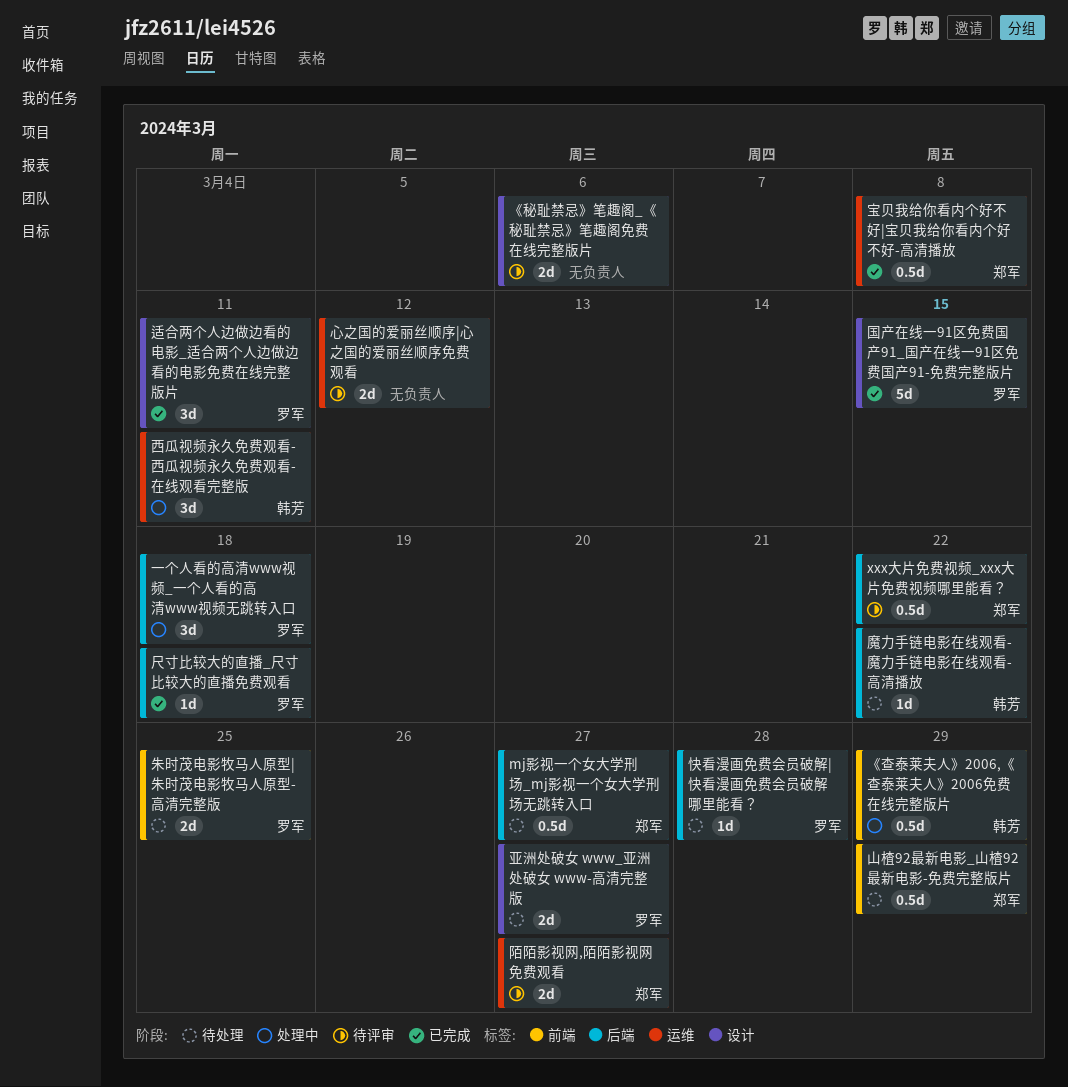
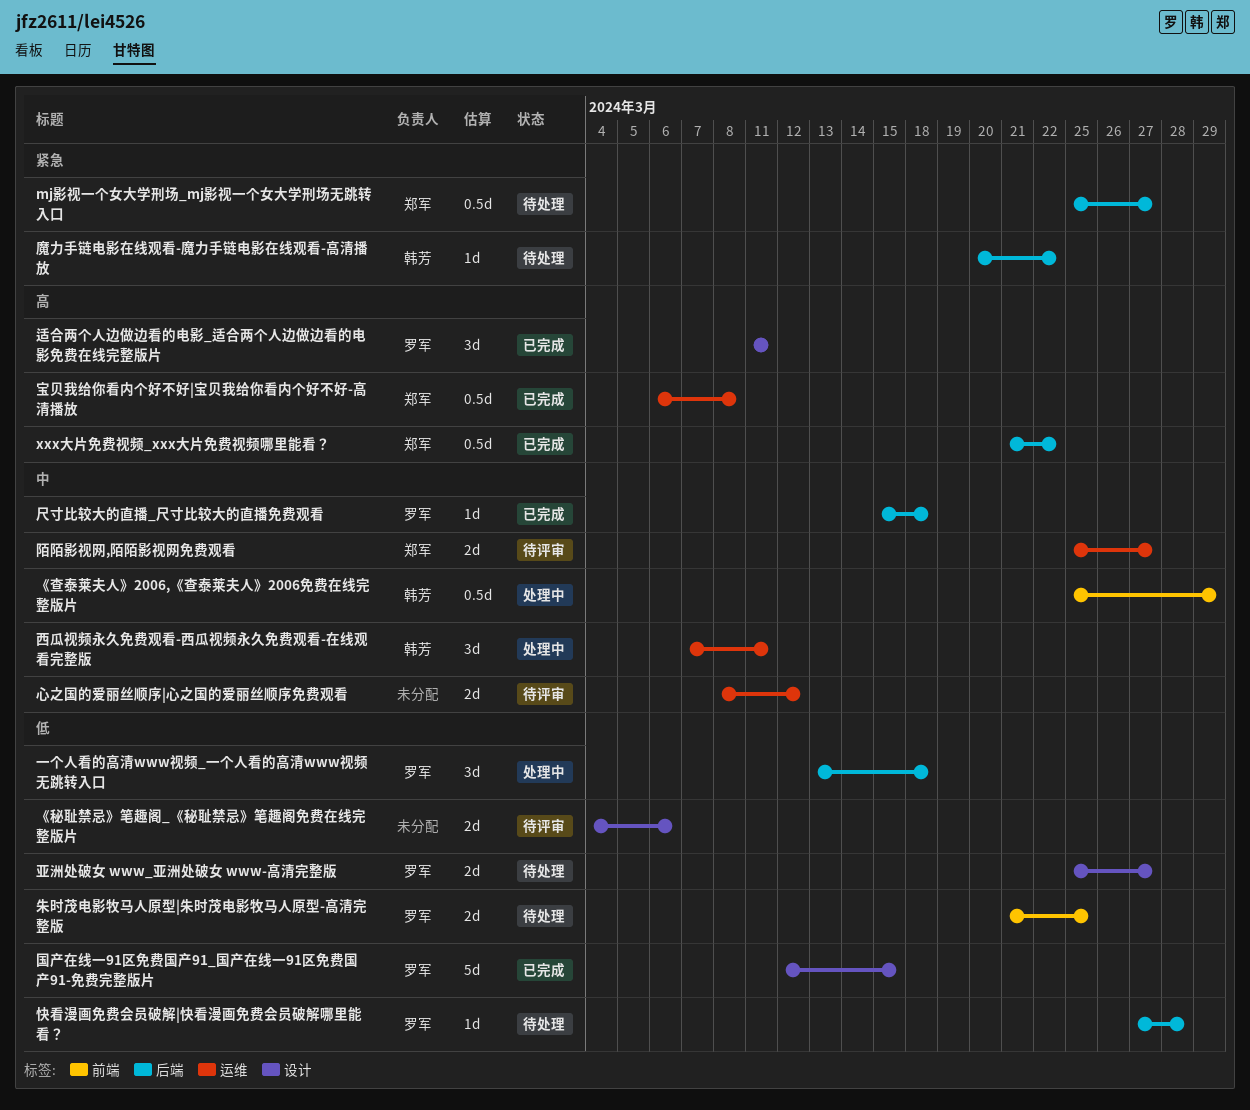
xxx大片免费视频_xxx大片免费视频哪里能看？, status: 待评审 -> 已完成
山楂92最新电影_山楂92最新电影-免费完整版片: present -> none

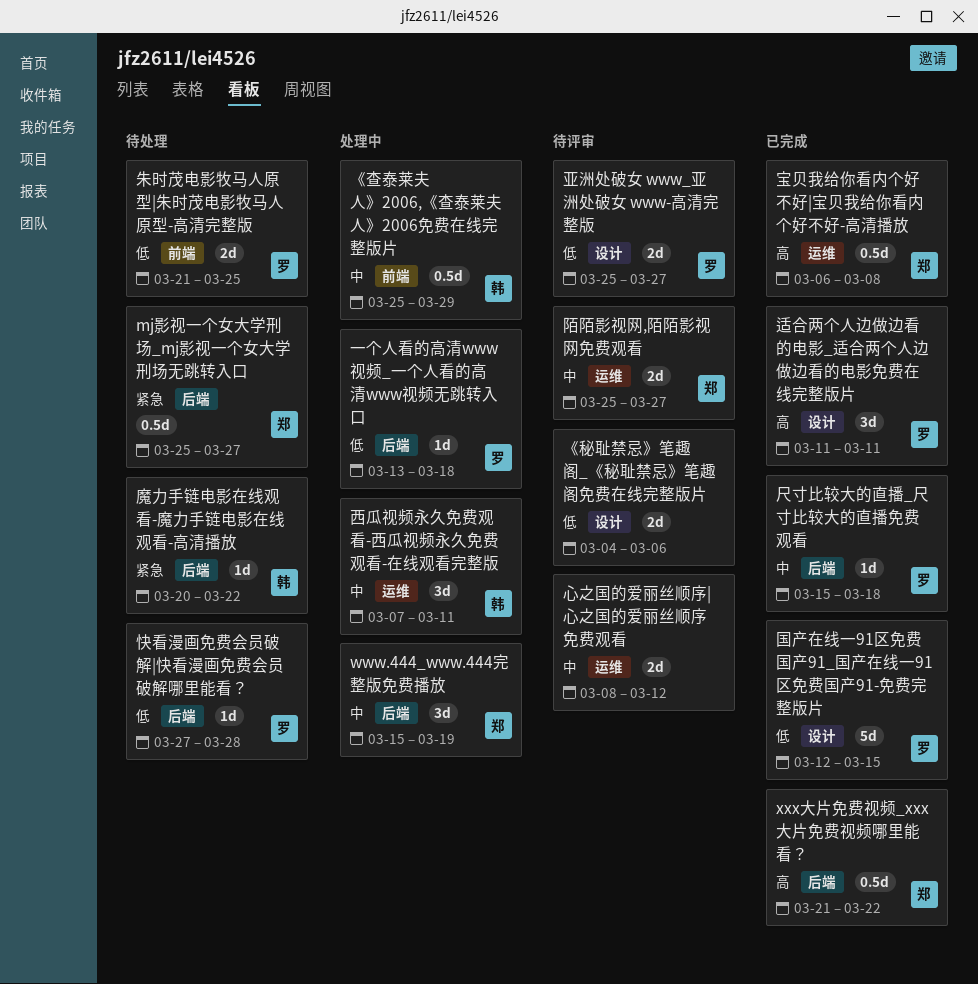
www.444_www.444完整版免费播放: none -> present
一个人看的高清www视频_一个人看的高清www视频无跳转入口, estimate: 3d -> 1d
亚洲处破女 www_亚洲处破女 www-高清完整版, status: 待处理 -> 待评审

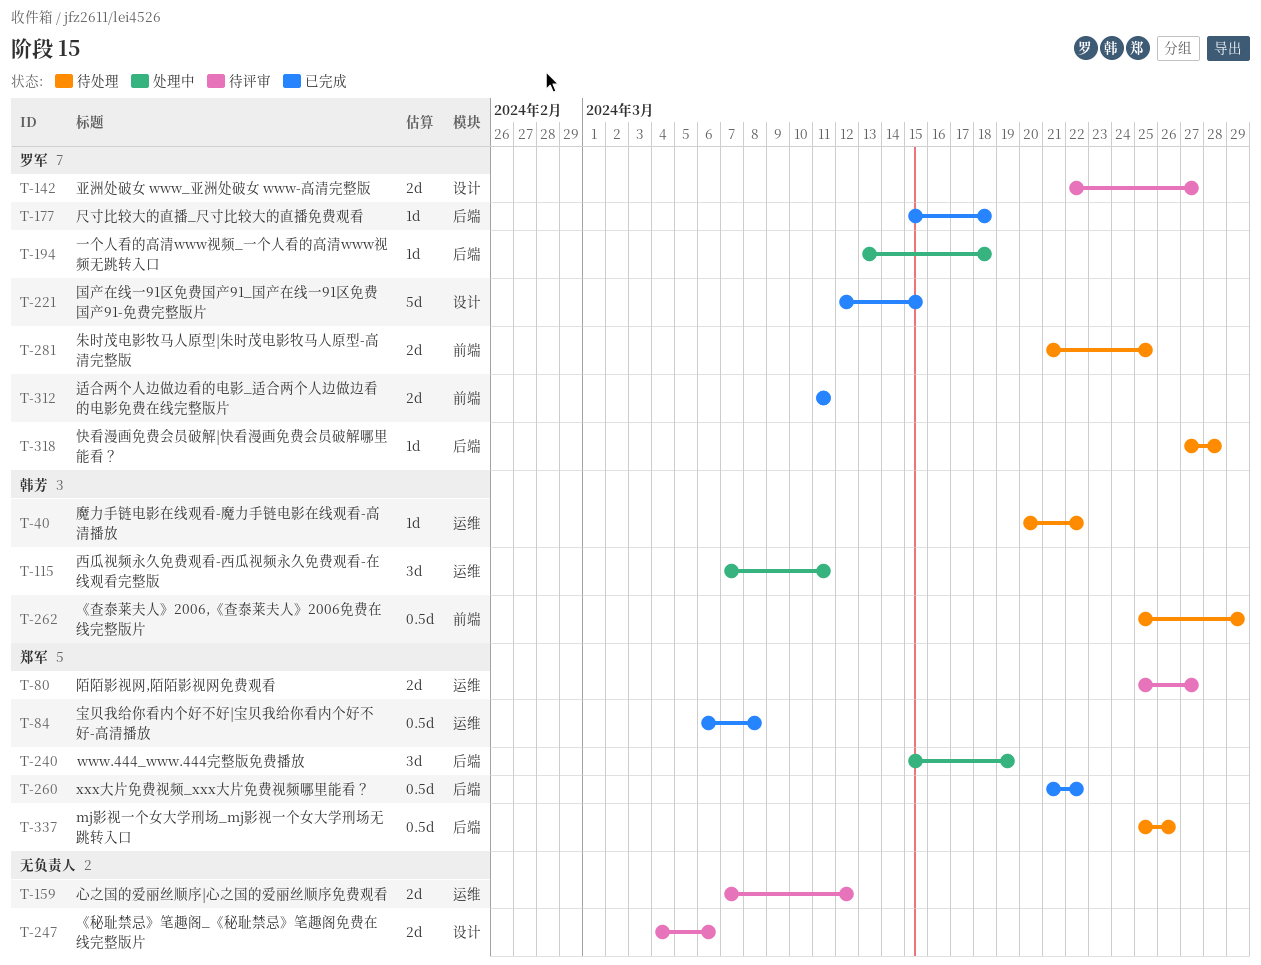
mj影视一个女大学刑场_mj影视一个女大学刑场无跳转入口, due: Mar 27 -> Mar 26
《查泰莱夫人》2006,《查泰莱夫人》2006免费在线完整版片, status: 处理中 -> 待处理
亚洲处破女 www_亚洲处破女 www-高清完整版, start: Mar 25 -> Mar 22
心之国的爱丽丝顺序|心之国的爱丽丝顺序免费观看, start: Mar 8 -> Mar 7
适合两个人边做边看的电影_适合两个人边做边看的电影免费在线完整版片, label: 设计 -> 前端
适合两个人边做边看的电影_适合两个人边做边看的电影免费在线完整版片, estimate: 3d -> 2d
魔力手链电影在线观看-魔力手链电影在线观看-高清播放, label: 后端 -> 运维

